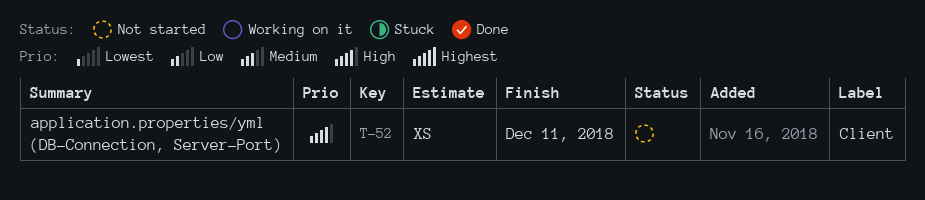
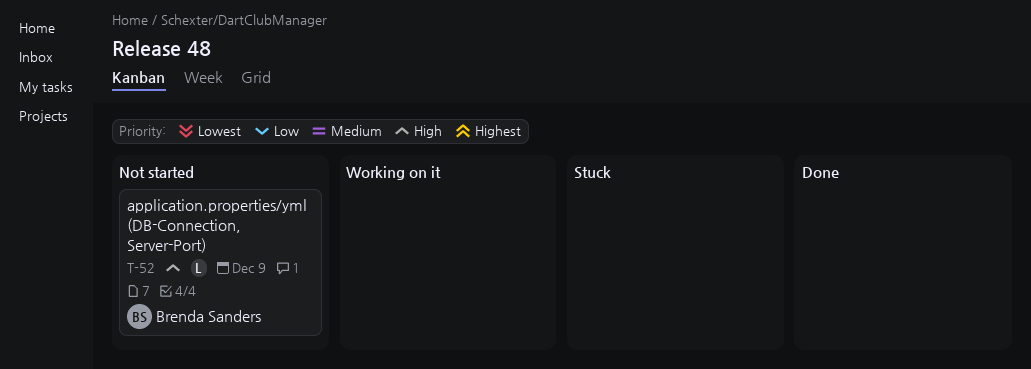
T-52, estimate: XS -> L
T-52, due: Dec 11 -> Dec 9

